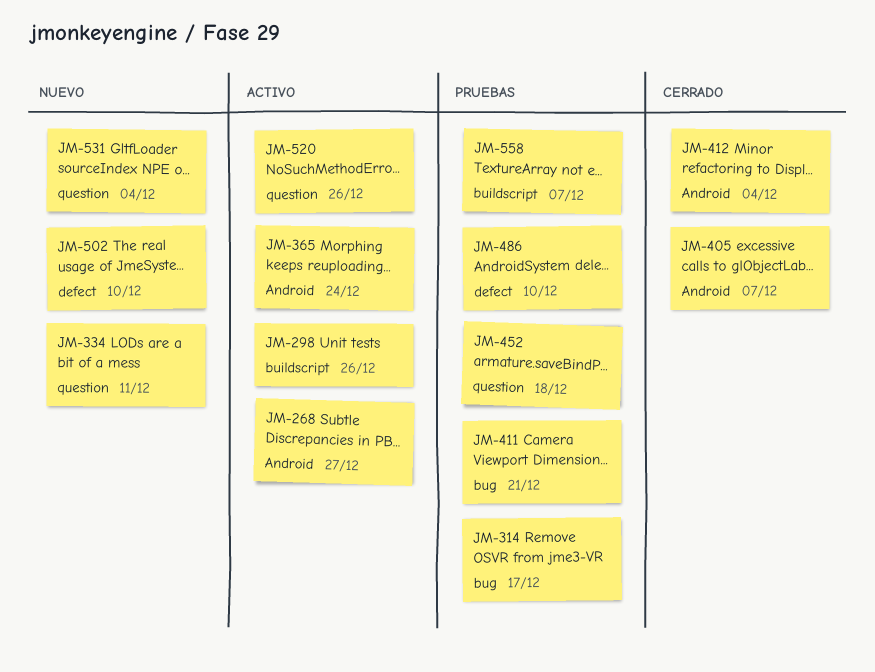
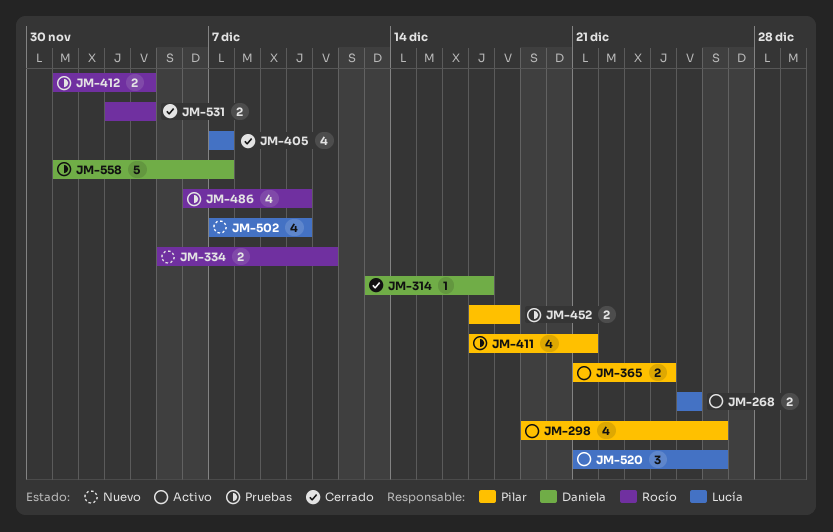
JM-268, due: Dec 27 -> Dec 25
JM-314, status: Pruebas -> Cerrado
JM-412, status: Cerrado -> Pruebas
JM-531, status: Nuevo -> Cerrado

